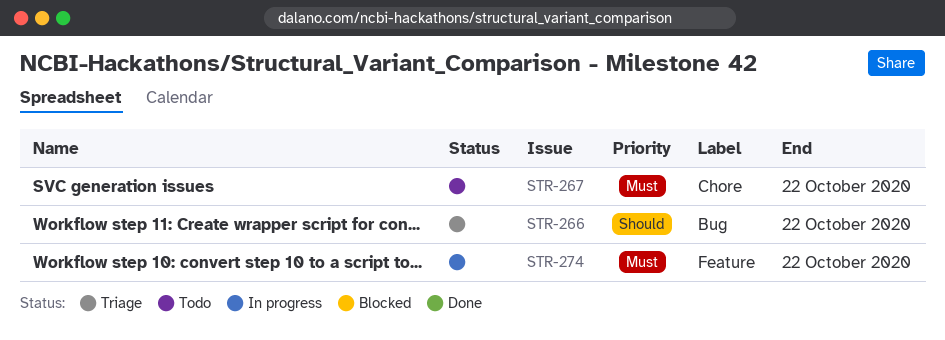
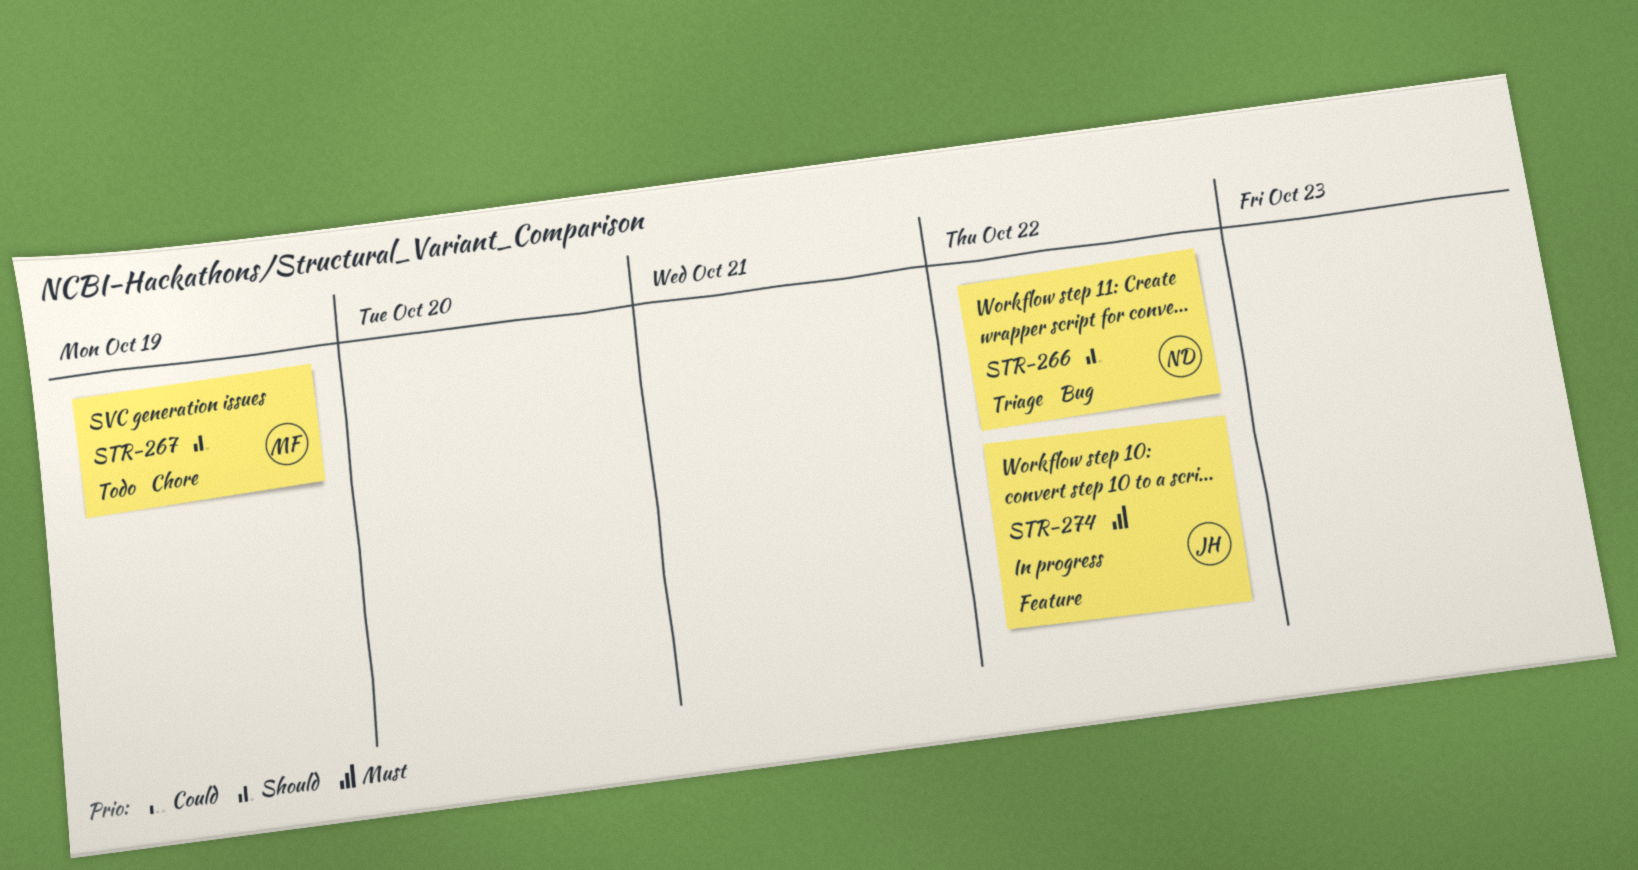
STR-267, priority: Must -> Should
STR-267, due: Oct 22 -> Oct 19

